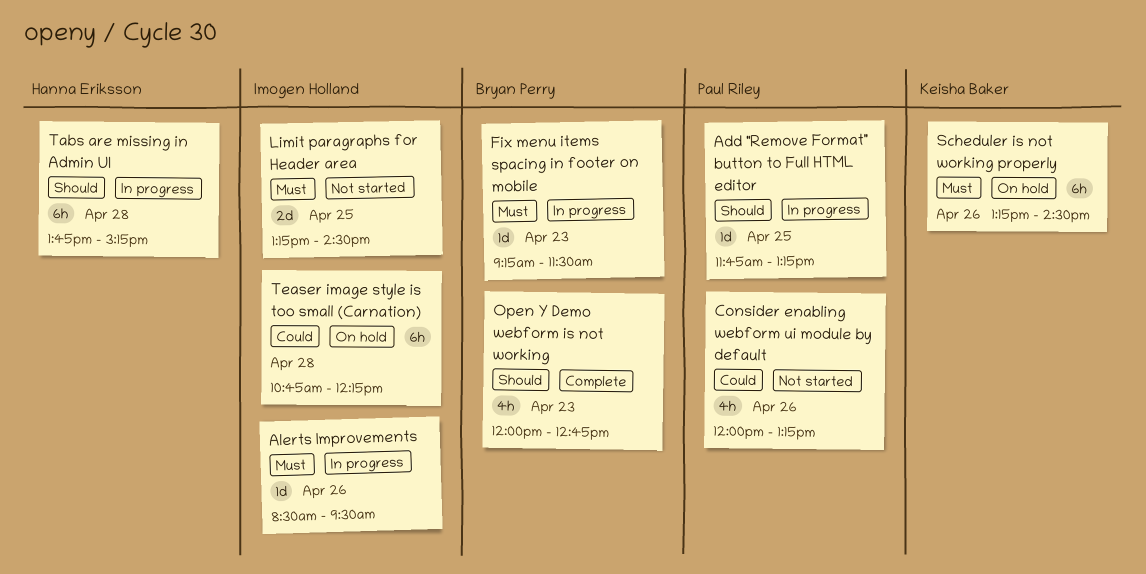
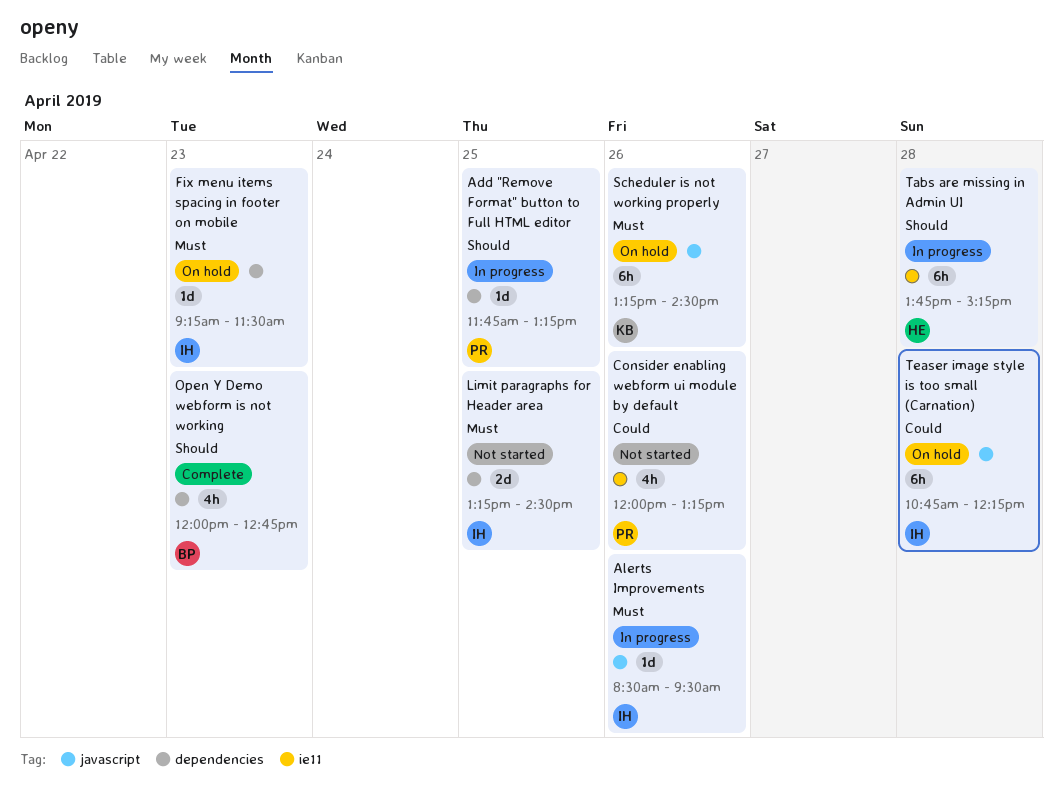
Fix menu items spacing in footer on mobile, status: In progress -> On hold
Fix menu items spacing in footer on mobile, owner: Bryan Perry -> Imogen Holland

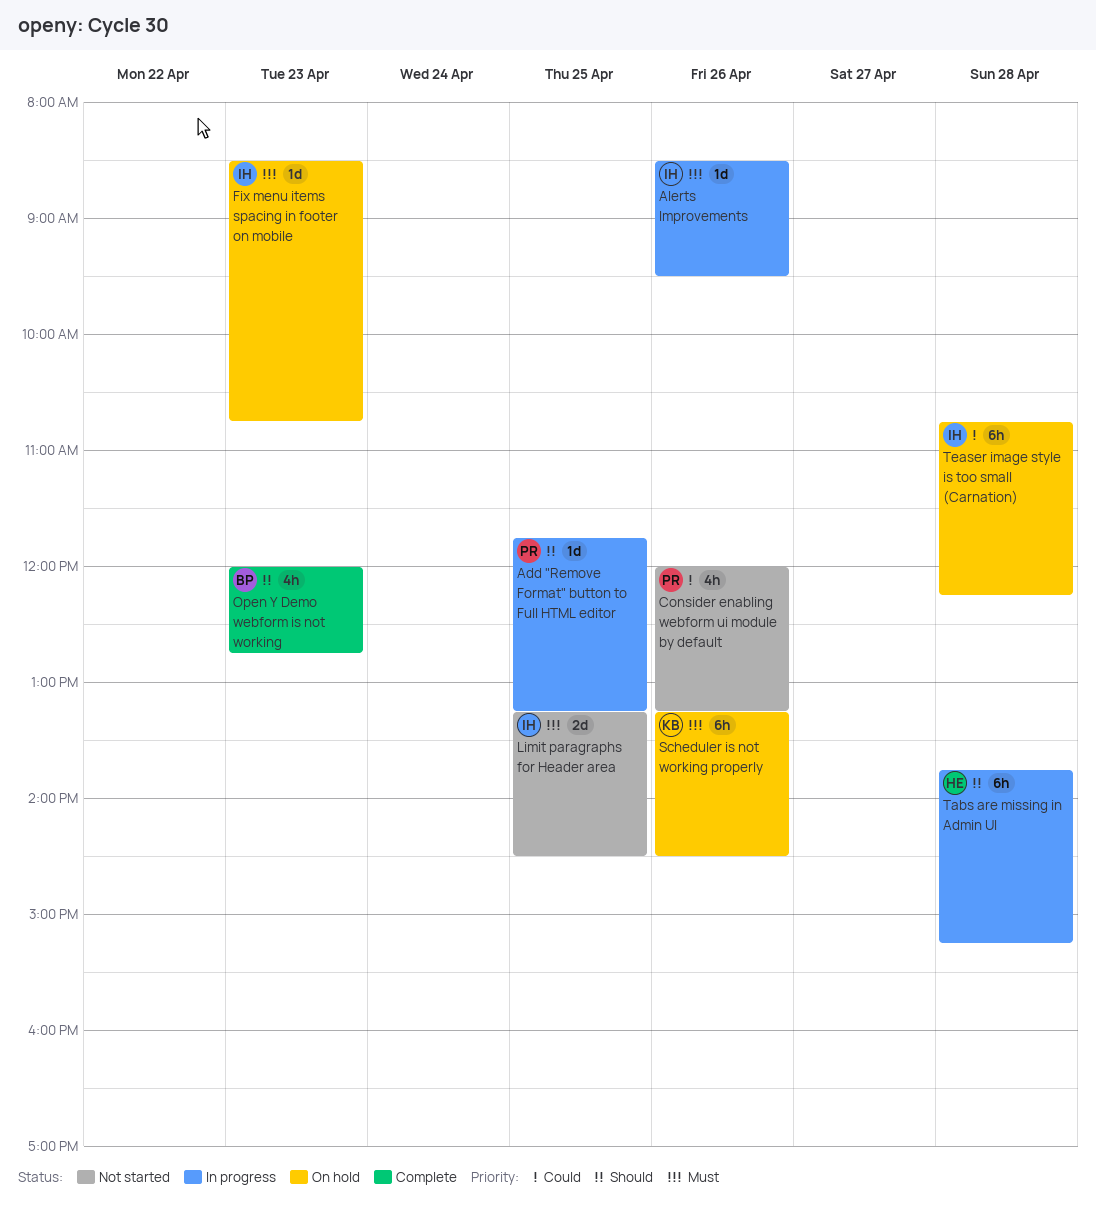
Fix menu items spacing in footer on mobile, begins: 09:15 -> 08:30
Fix menu items spacing in footer on mobile, ends: 11:30 -> 10:45

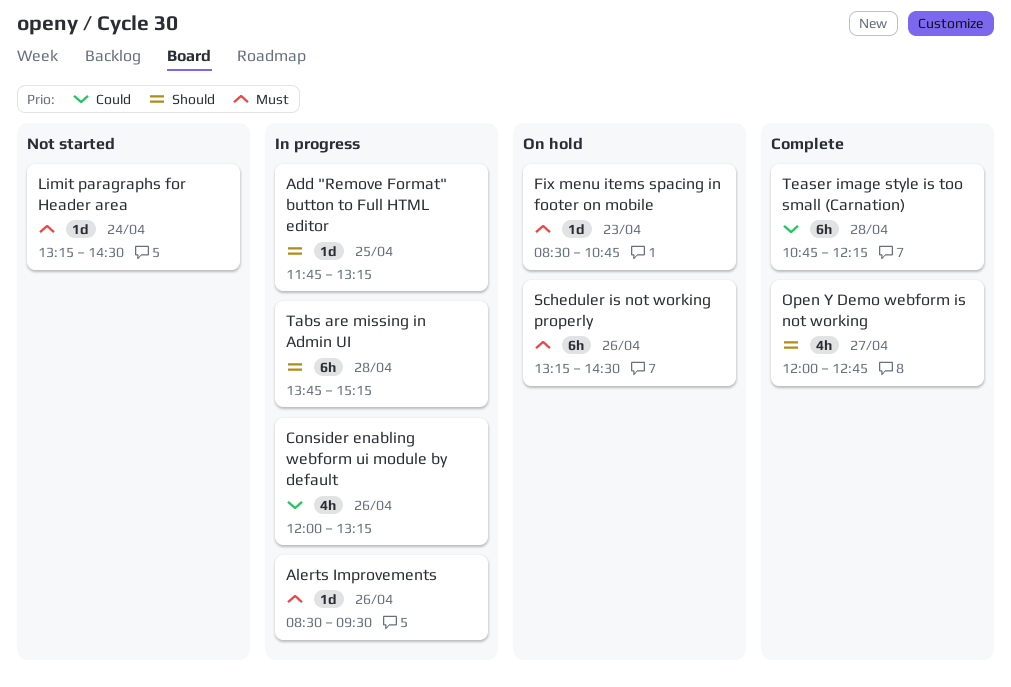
Consider enabling webform ui module by default, status: Not started -> In progress
Limit paragraphs for Header area, estimate: 2d -> 1d
Limit paragraphs for Header area, day: Apr 25 -> Apr 24
Open Y Demo webform is not working, day: Apr 23 -> Apr 27
Teaser image style is too small (Carnation), status: On hold -> Complete

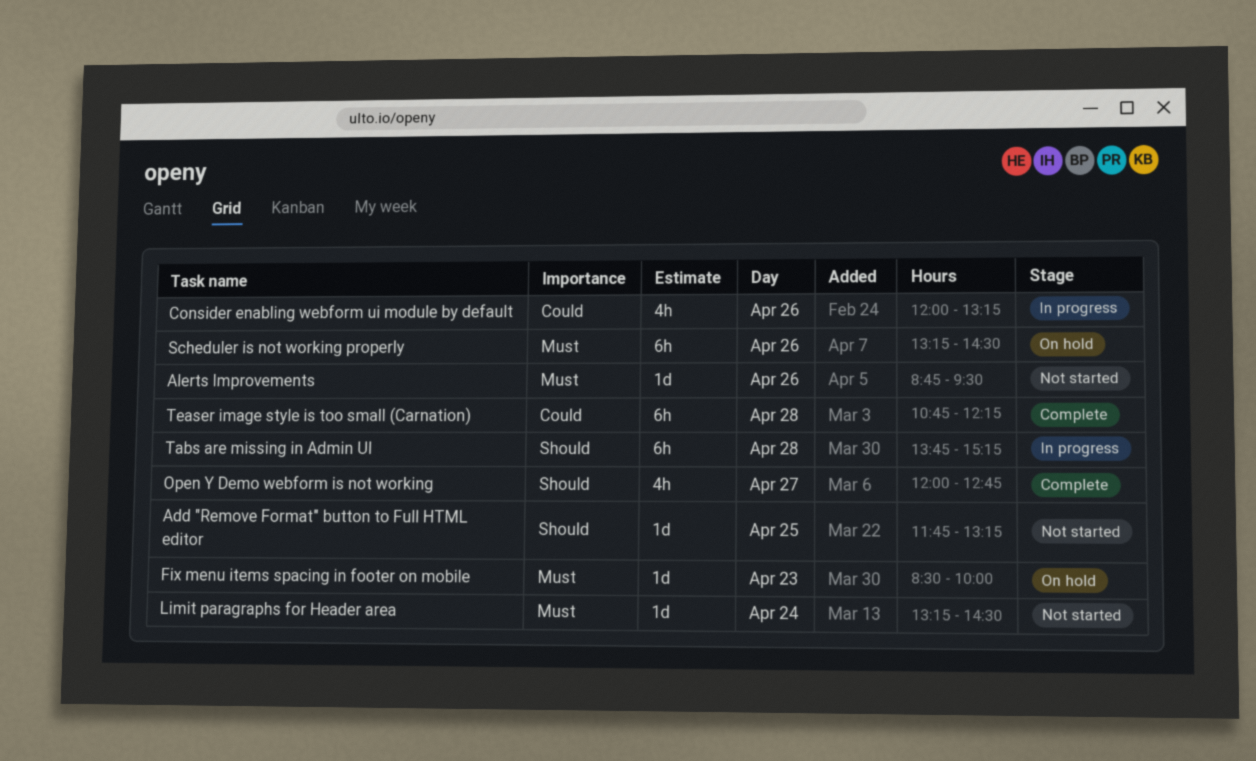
Add "Remove Format" button to Full HTML editor, status: In progress -> Not started
Alerts Improvements, status: In progress -> Not started
Alerts Improvements, begins: 08:30 -> 08:45
Fix menu items spacing in footer on mobile, ends: 10:45 -> 10:00

